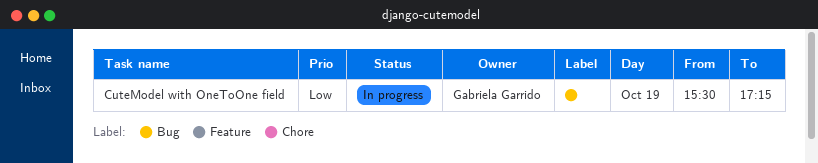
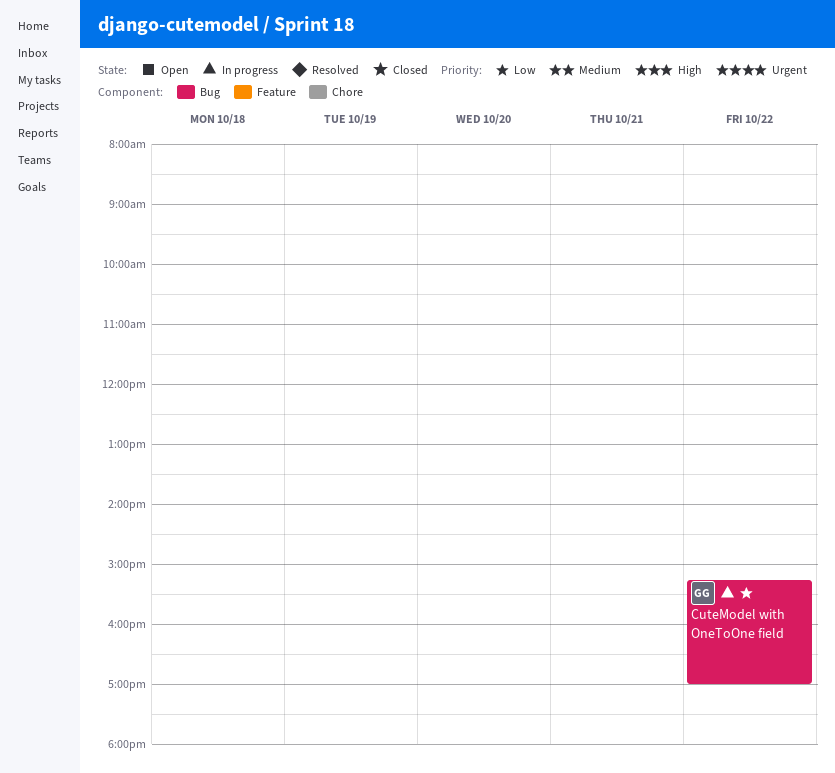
CuteModel with OneToOne field, day: Oct 19 -> Oct 22
CuteModel with OneToOne field, begins: 15:30 -> 15:15
CuteModel with OneToOne field, ends: 17:15 -> 17:00

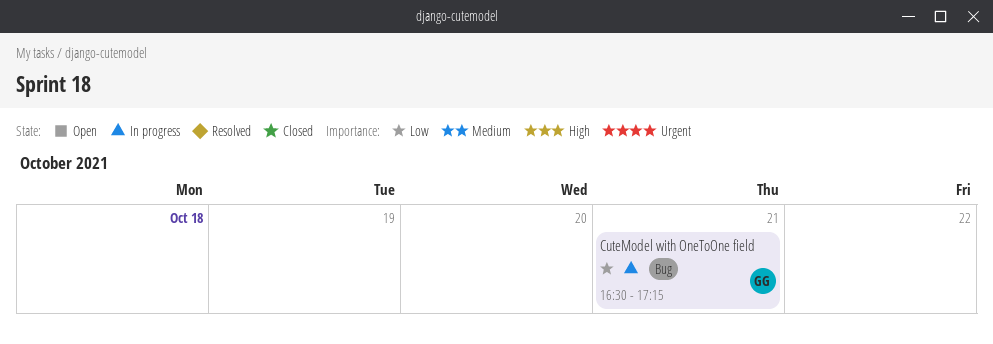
CuteModel with OneToOne field, day: Oct 22 -> Oct 21
CuteModel with OneToOne field, begins: 15:15 -> 16:30
CuteModel with OneToOne field, ends: 17:00 -> 17:15

